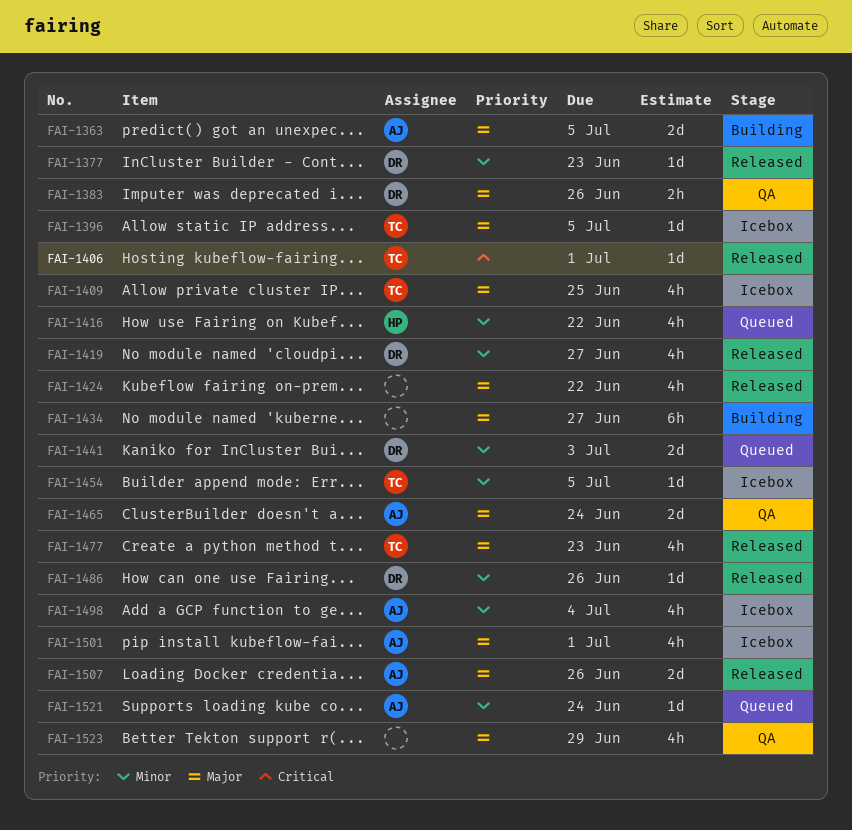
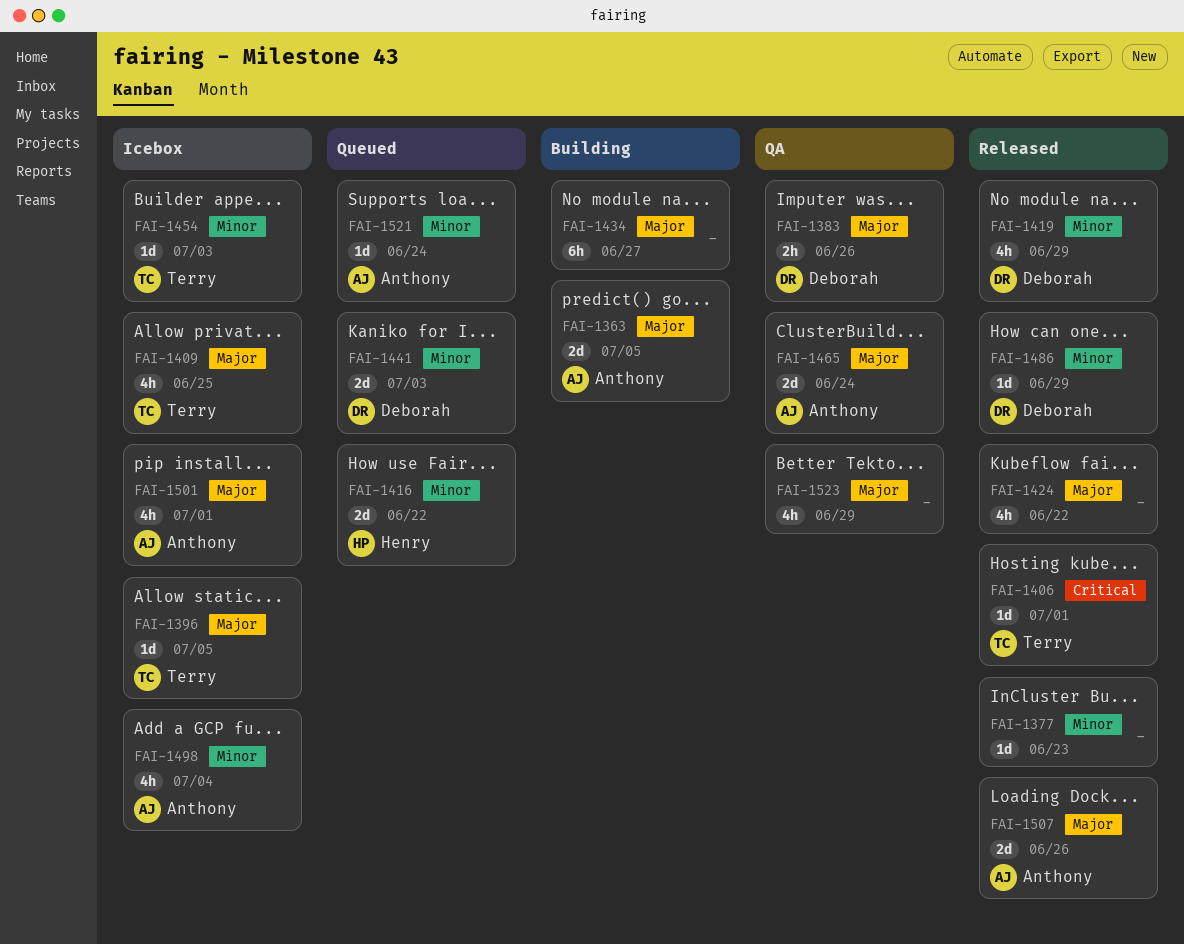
FAI-1377, owner: Deborah -> none
FAI-1416, estimate: 4h -> 2d
FAI-1419, due: Jun 27 -> Jun 29
FAI-1454, due: Jul 5 -> Jul 3
FAI-1477: present -> none
FAI-1486, due: Jun 26 -> Jun 29

